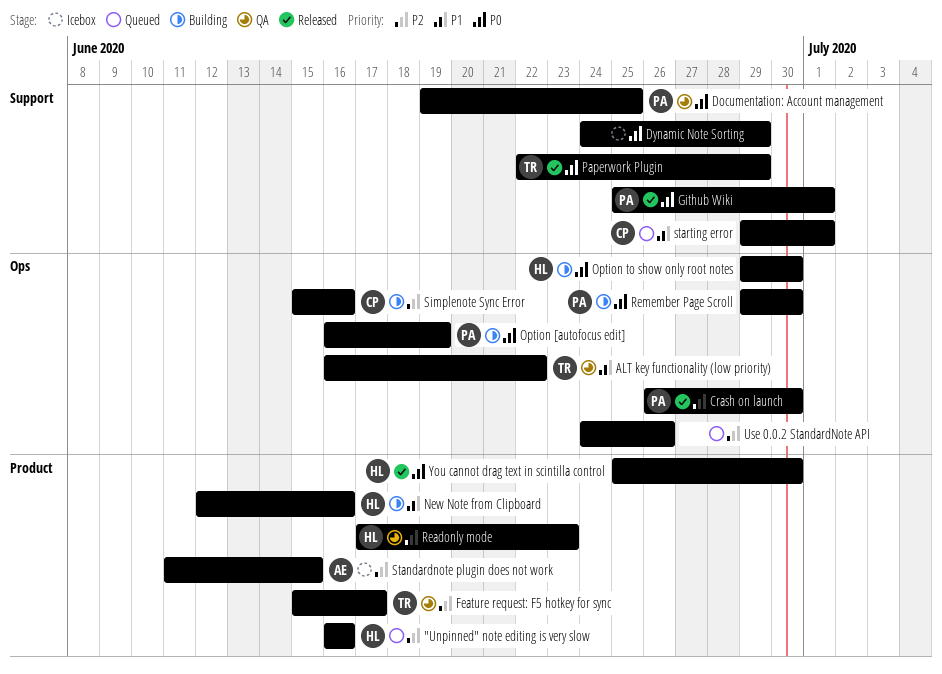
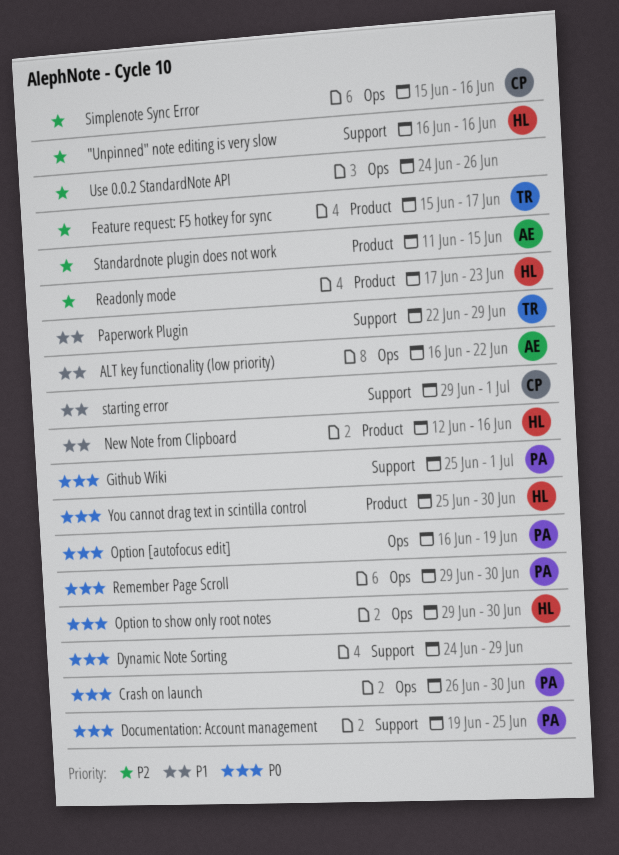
"Unpinned" note editing is very slow, label: Product -> Support
ALT key functionality (low priority), owner: TR -> AE
Crash on launch, priority: P2 -> P0
Paperwork Plugin, priority: P0 -> P1

